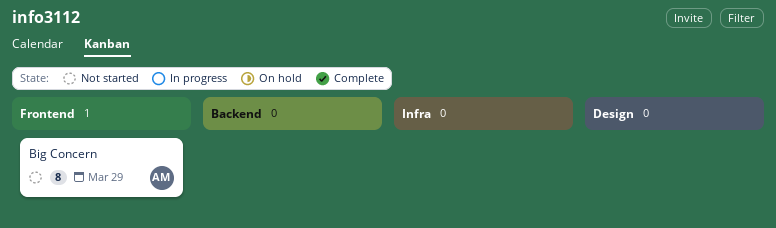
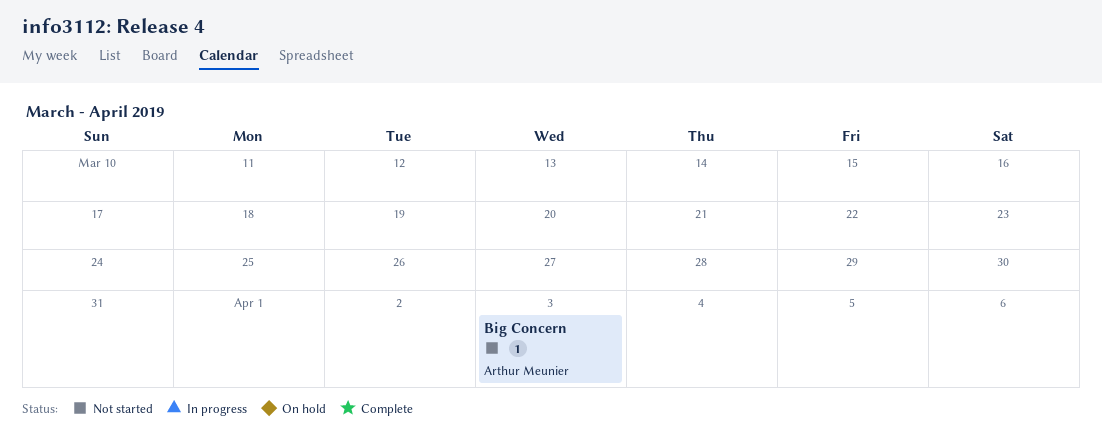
Big Concern, estimate: 8 -> 1
Big Concern, due: Mar 29 -> Apr 3

